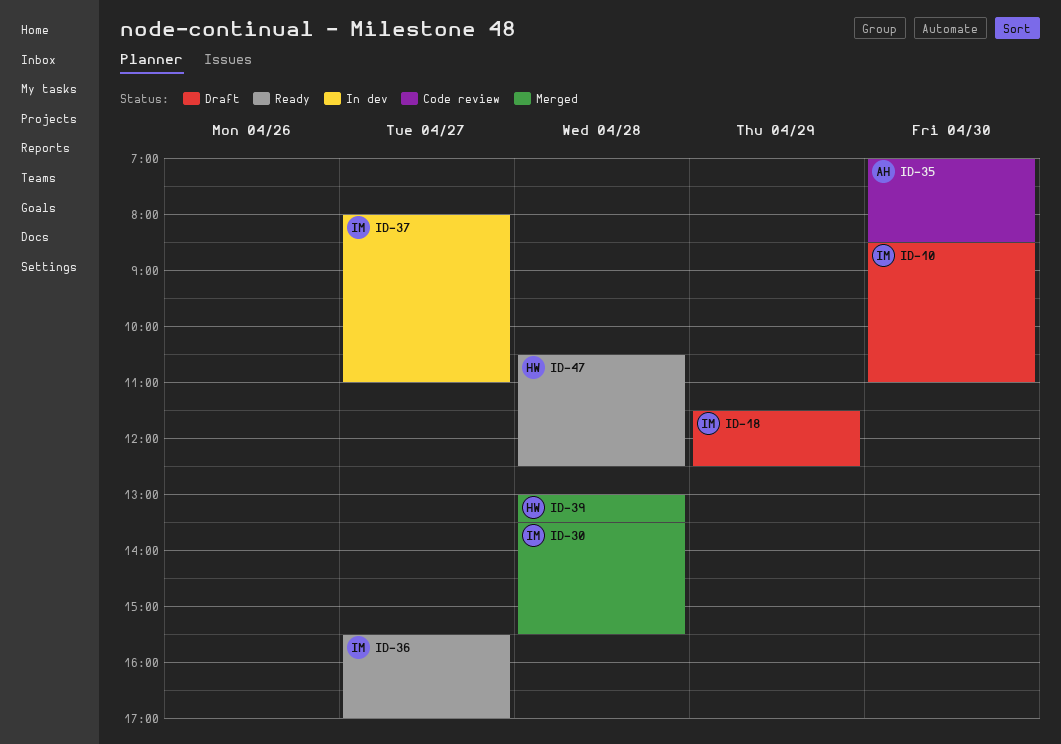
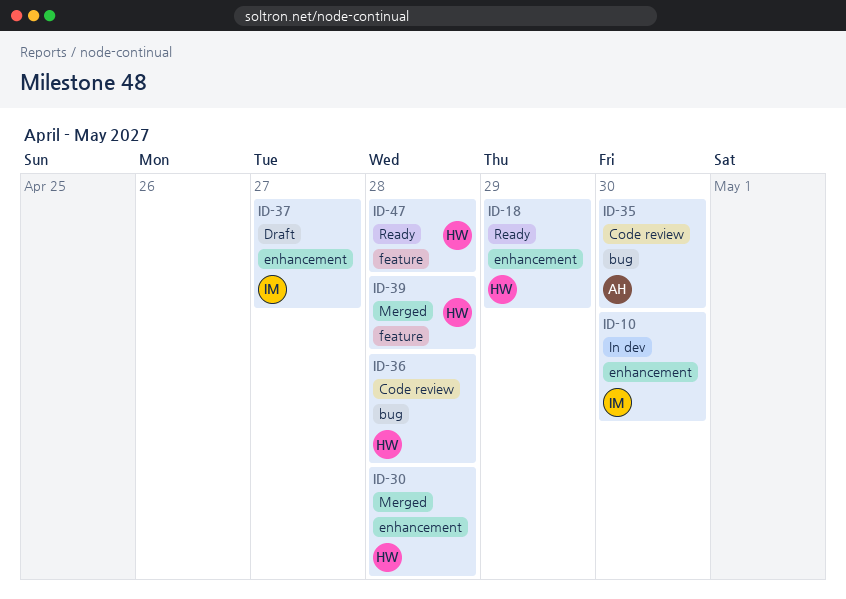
ID-10, status: Draft -> In dev
ID-18, status: Draft -> Ready
ID-18, owner: IM -> HW
ID-30, owner: IM -> HW
ID-36, status: Ready -> Code review
ID-36, owner: IM -> HW
ID-36, day: Apr 27 -> Apr 28
ID-37, status: In dev -> Draft

